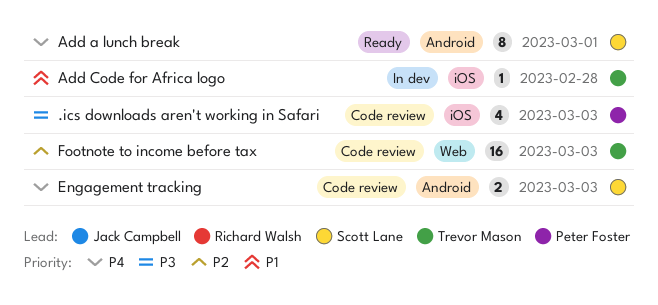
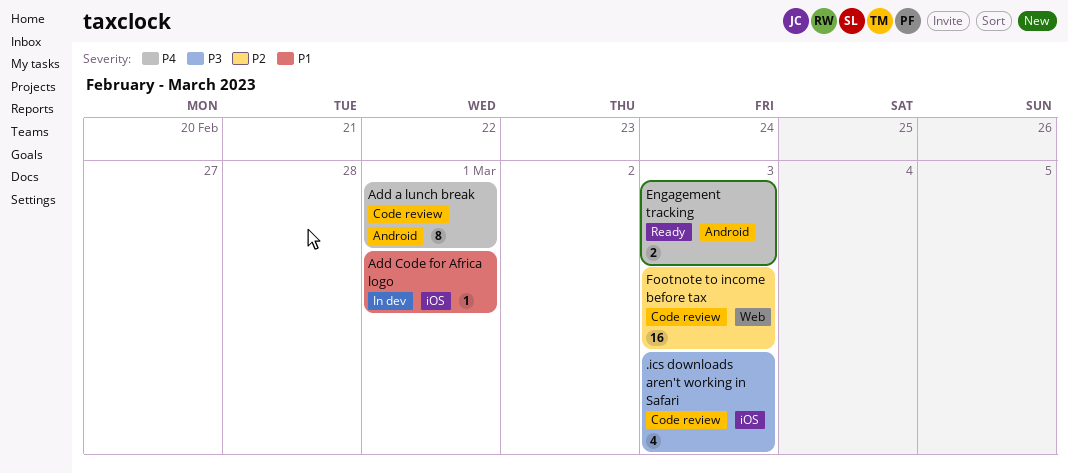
Add a lunch break, status: Ready -> Code review
Add Code for Africa logo, due: Feb 28 -> Mar 1
Engagement tracking, status: Code review -> Ready

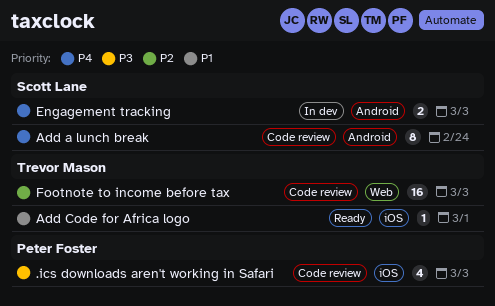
Add a lunch break, due: Mar 1 -> Feb 24
Add Code for Africa logo, status: In dev -> Ready
Engagement tracking, status: Ready -> In dev

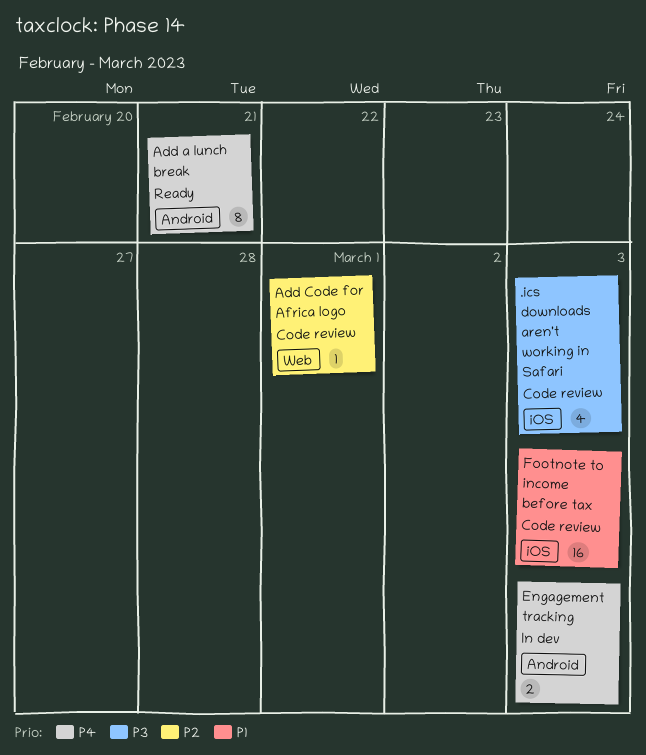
Add a lunch break, status: Code review -> Ready
Add a lunch break, due: Feb 24 -> Feb 21
Add Code for Africa logo, status: Ready -> Code review
Add Code for Africa logo, priority: P1 -> P2
Add Code for Africa logo, label: iOS -> Web
Footnote to income before tax, priority: P2 -> P1
Footnote to income before tax, label: Web -> iOS

